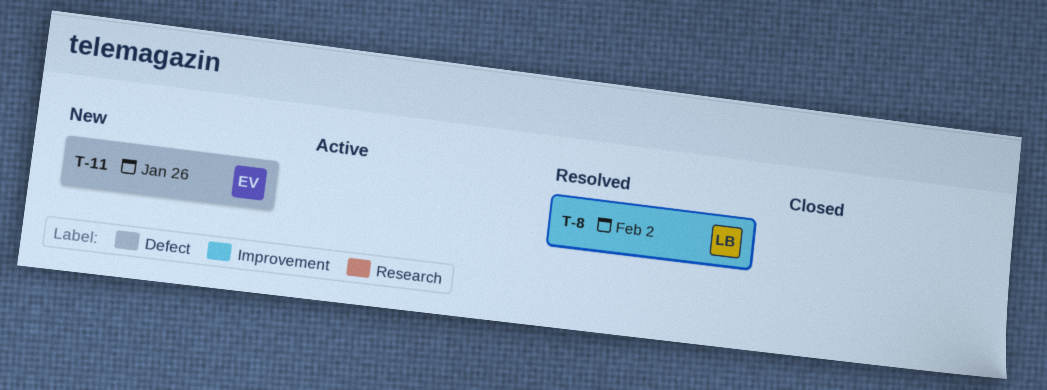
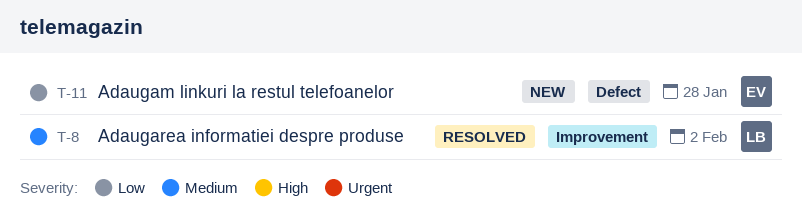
T-11, due: Jan 26 -> Jan 28

